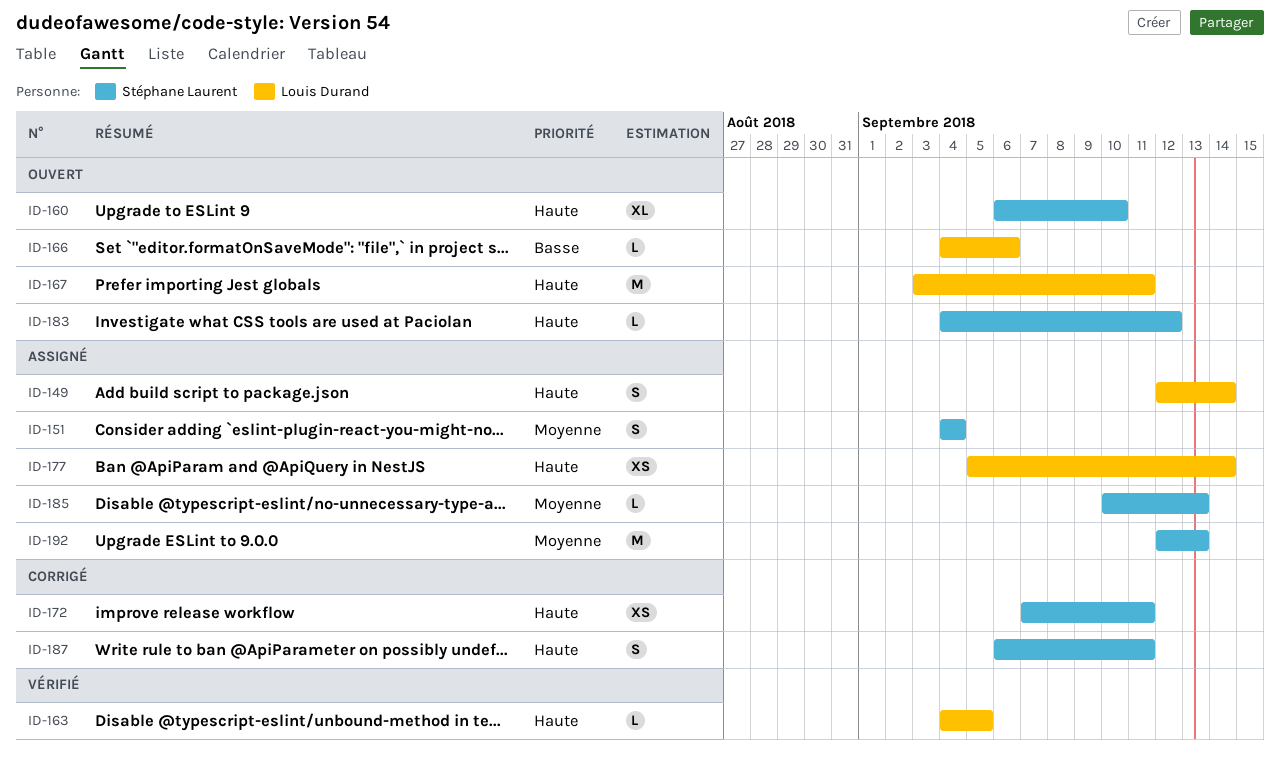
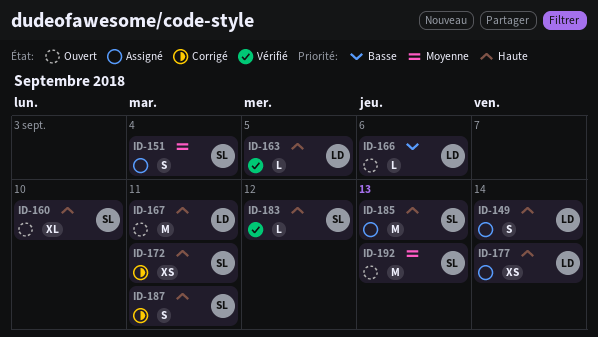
ID-183, status: Ouvert -> Vérifié
ID-185, priority: Moyenne -> Haute
ID-185, estimate: L -> M
ID-192, status: Assigné -> Ouvert

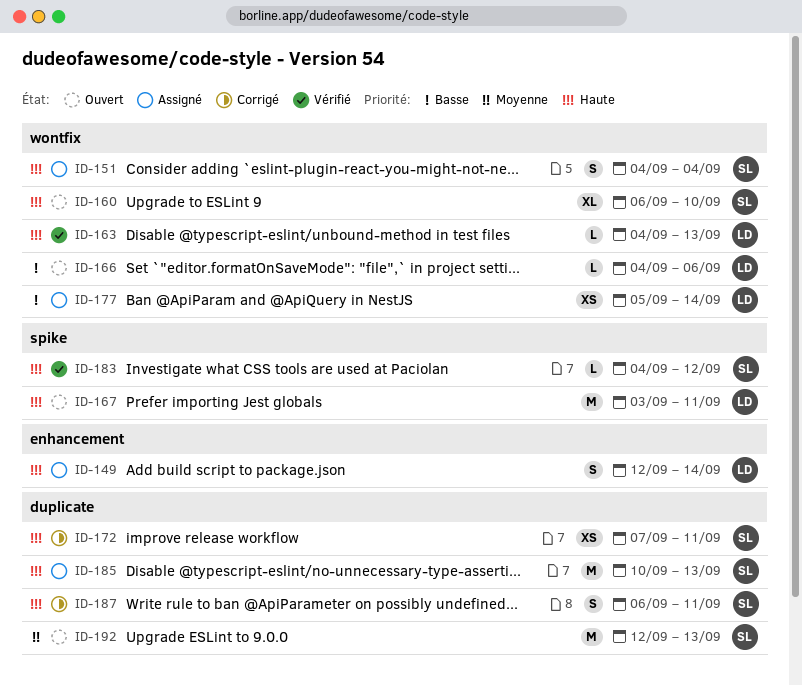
ID-151, priority: Moyenne -> Haute
ID-163, due: Sep 5 -> Sep 13
ID-177, priority: Haute -> Basse

